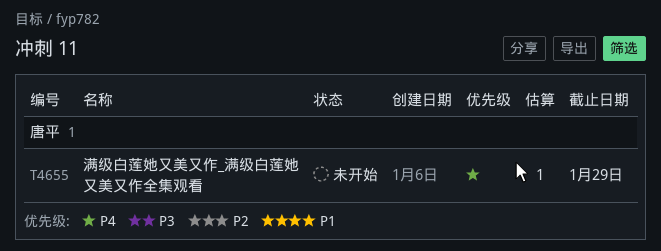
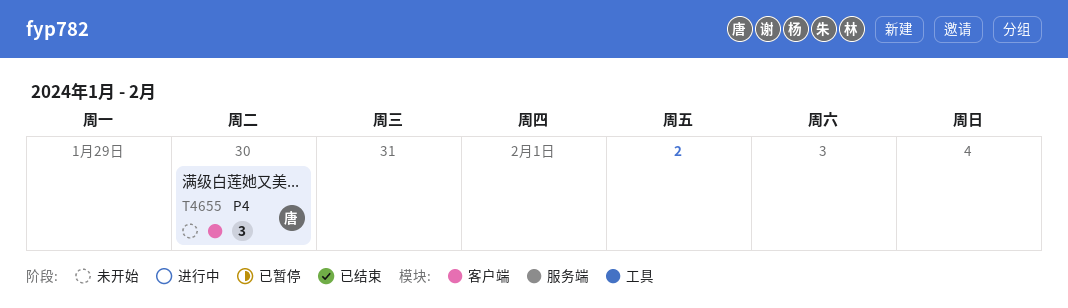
T4655, estimate: 1 -> 3
T4655, due: Jan 29 -> Jan 30

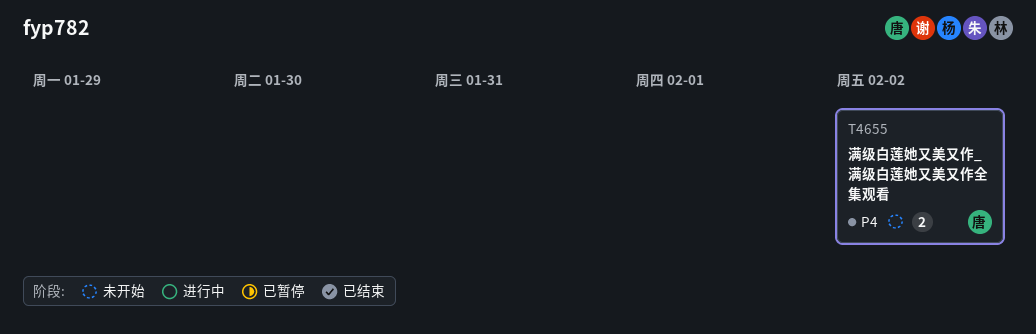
T4655, estimate: 3 -> 2
T4655, due: Jan 30 -> Feb 2

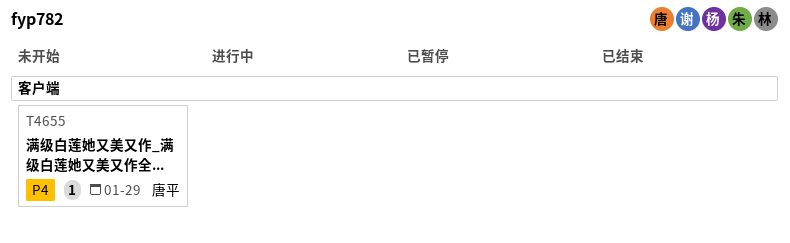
T4655, estimate: 2 -> 1
T4655, due: Feb 2 -> Jan 29

